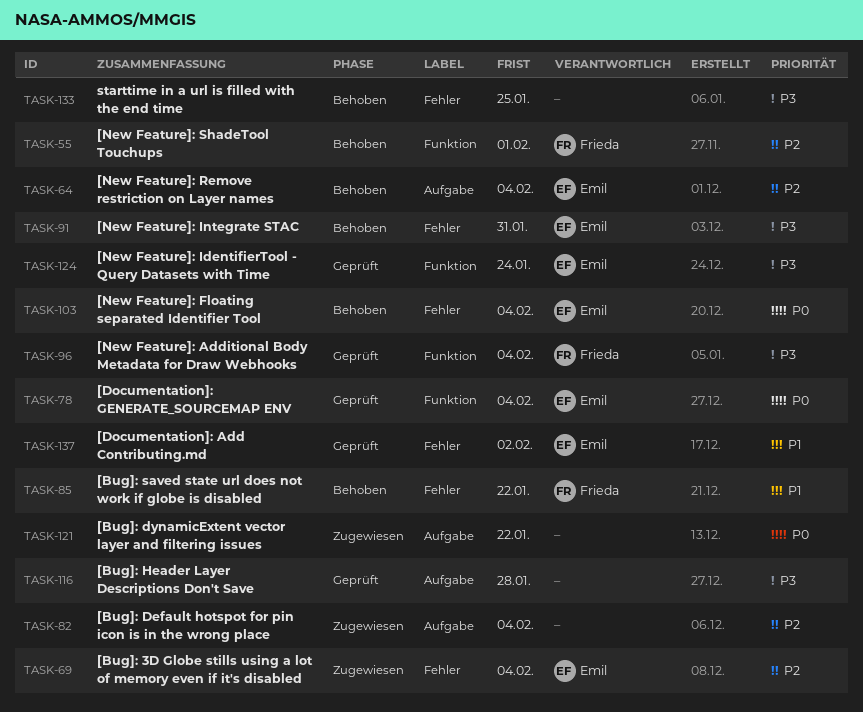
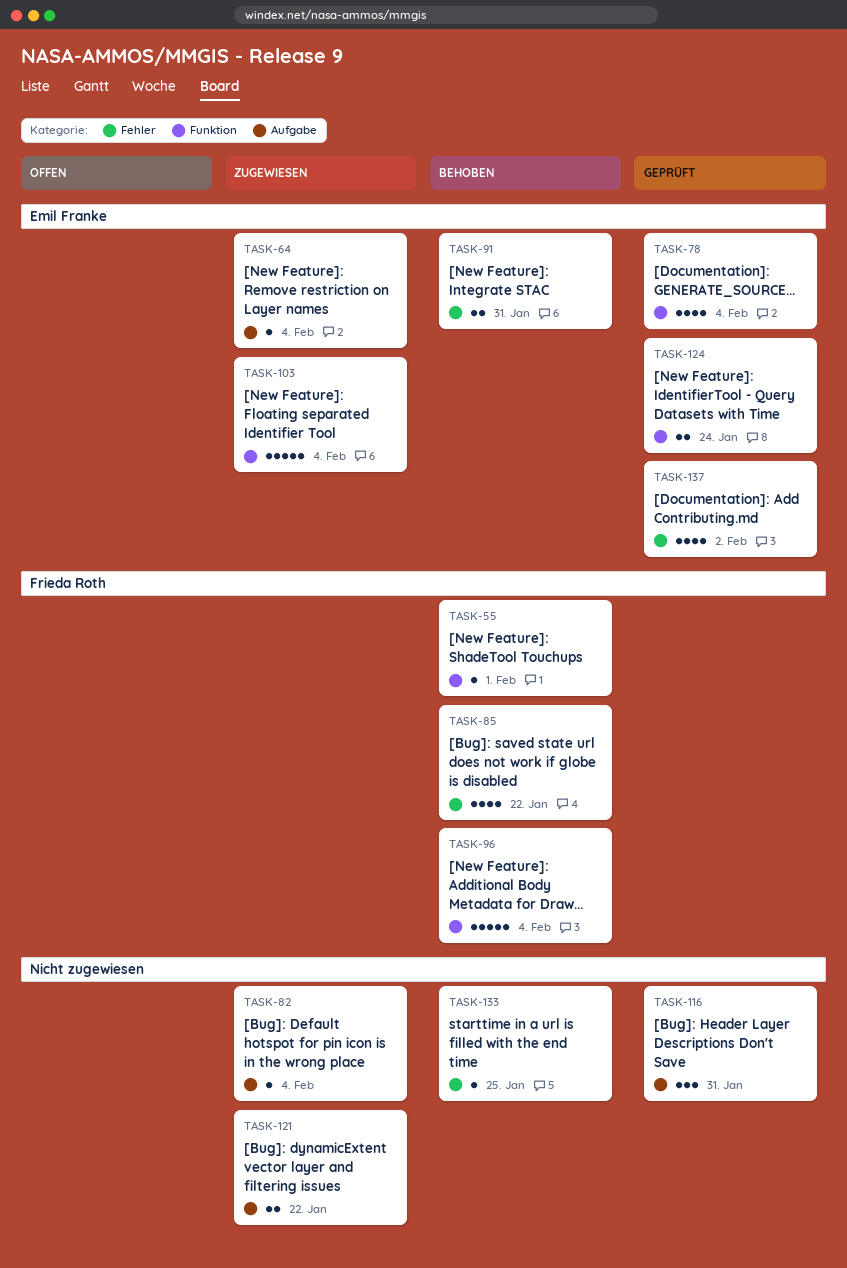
TASK-64, status: Behoben -> Zugewiesen
TASK-69: present -> none
TASK-96, status: Geprüft -> Behoben
TASK-103, status: Behoben -> Zugewiesen
TASK-103, label: Fehler -> Funktion
TASK-116, due: Jan 28 -> Jan 31

